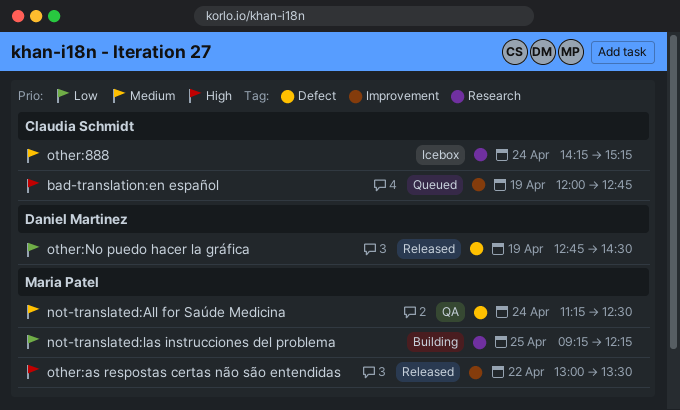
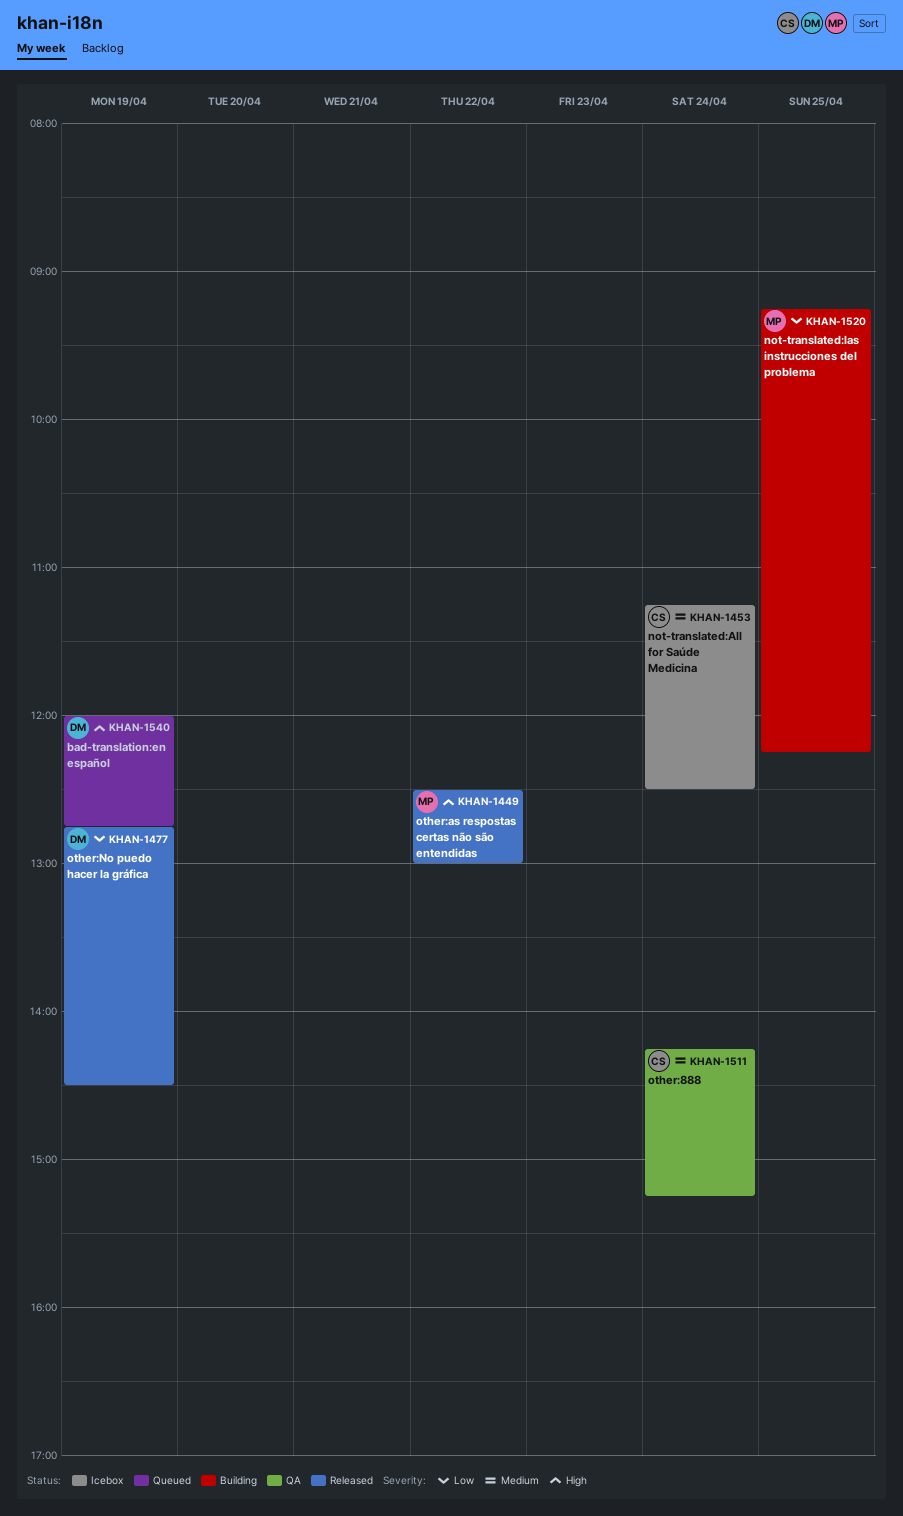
bad-translation:en español, owner: Claudia Schmidt -> Daniel Martinez
not-translated:All for Saúde Medicina, status: QA -> Icebox
not-translated:All for Saúde Medicina, owner: Maria Patel -> Claudia Schmidt
other:888, status: Icebox -> QA
other:as respostas certas não são entendidas, begins: 13:00 -> 12:30
other:as respostas certas não são entendidas, ends: 13:30 -> 13:00

